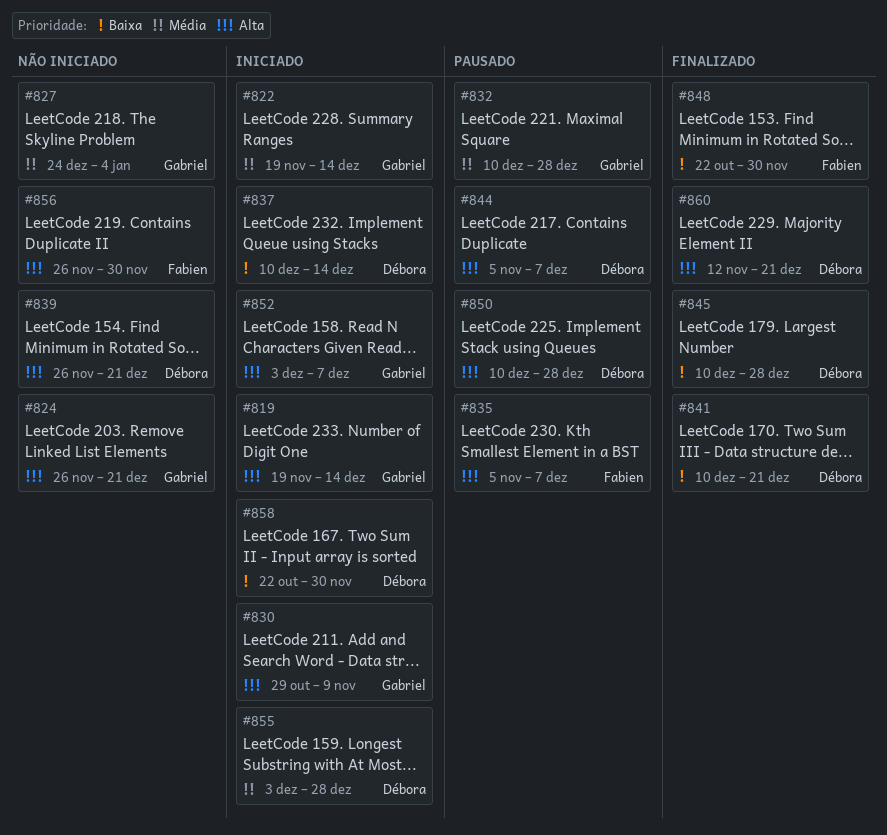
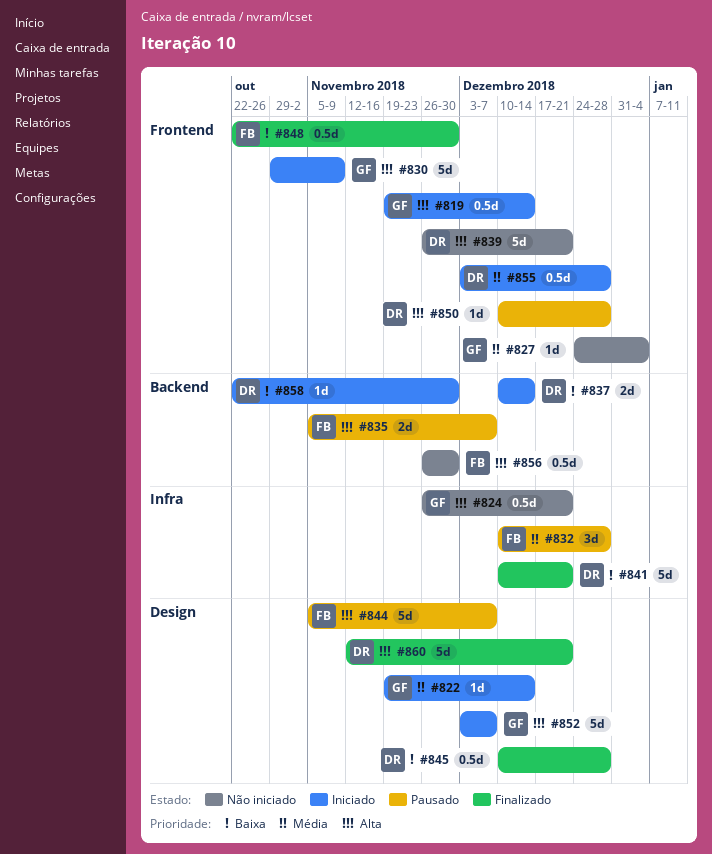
#832, owner: Gabriel -> Fabien
#844, owner: Débora -> Fabien

